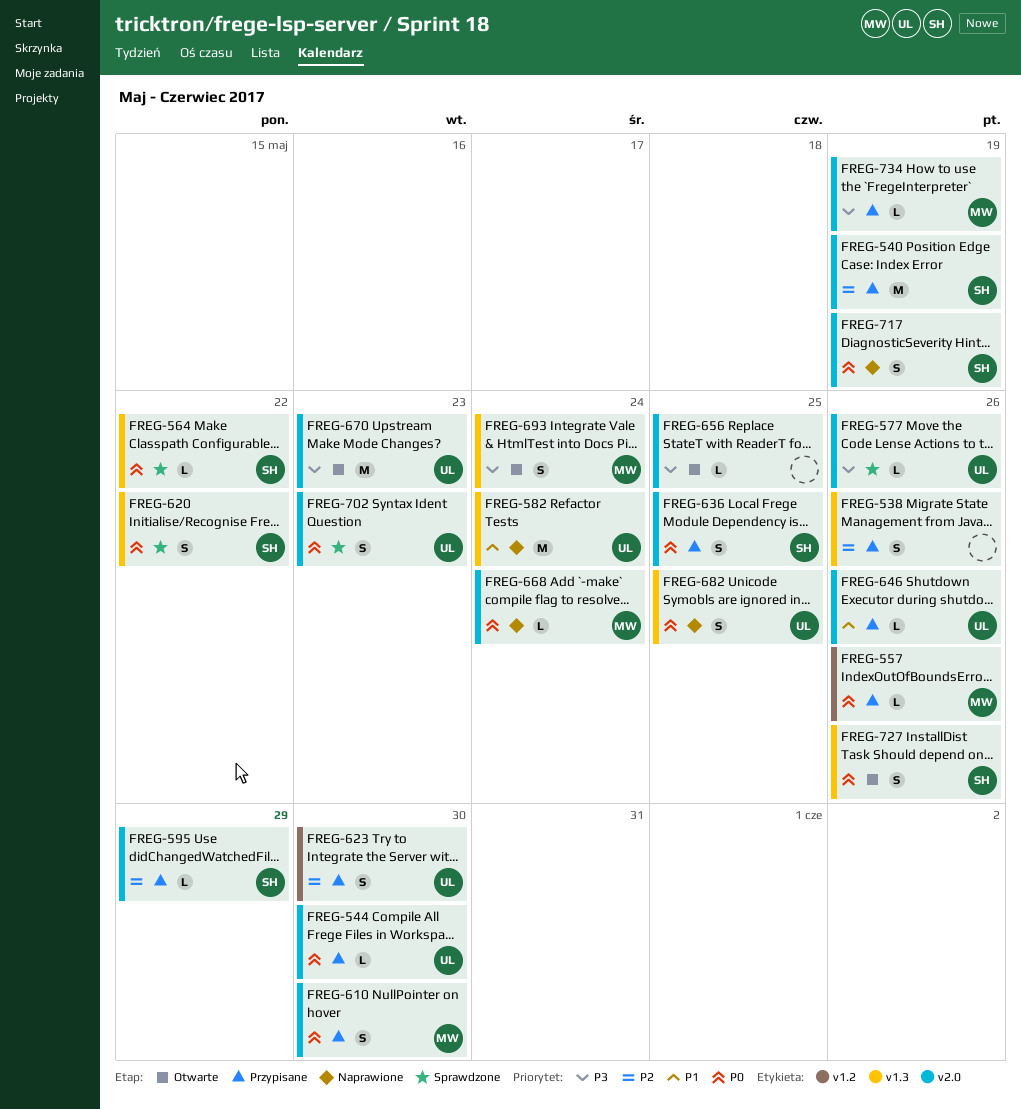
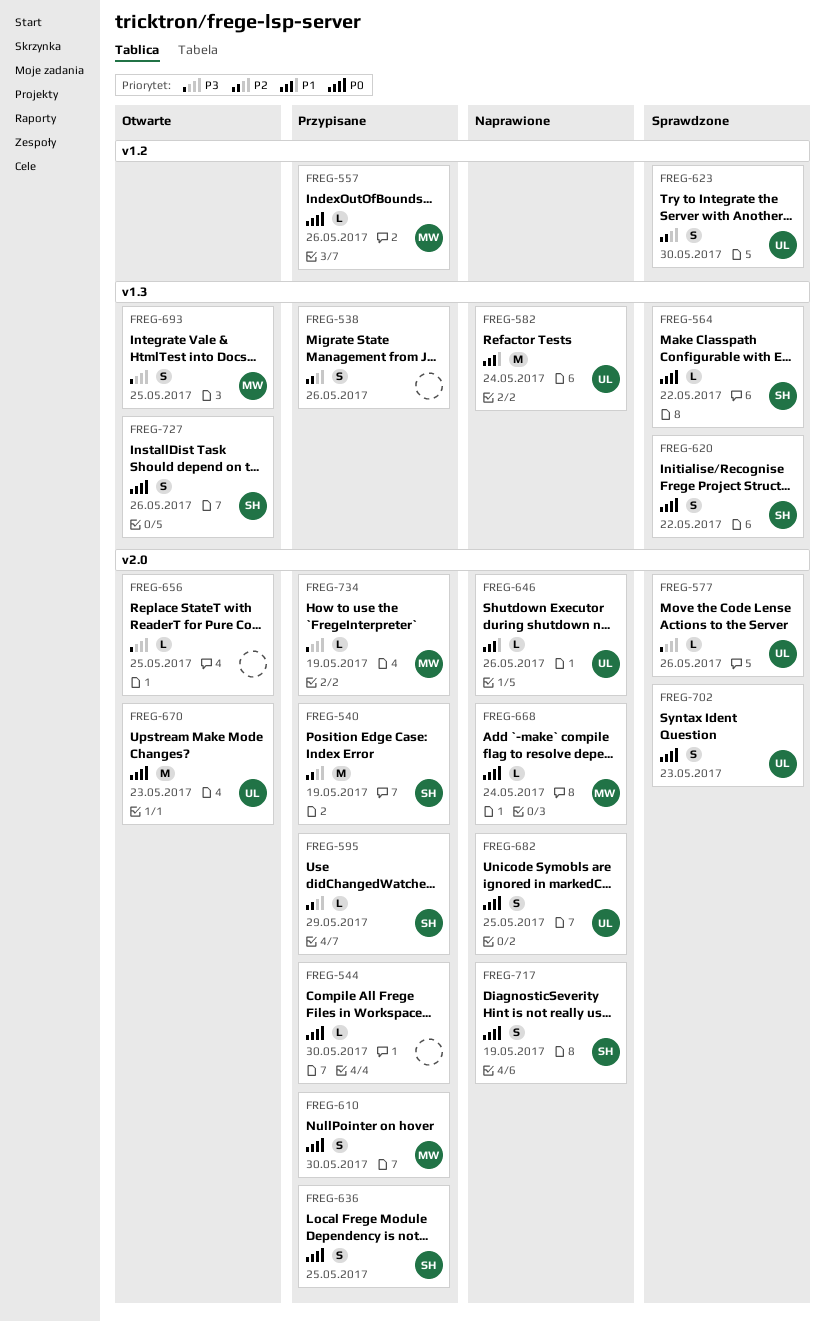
FREG-544, owner: UL -> none
FREG-623, status: Przypisane -> Sprawdzone
FREG-646, status: Przypisane -> Naprawione
FREG-670, priority: P3 -> P0
FREG-682, label: v1.3 -> v2.0
FREG-693, due: May 24 -> May 25

